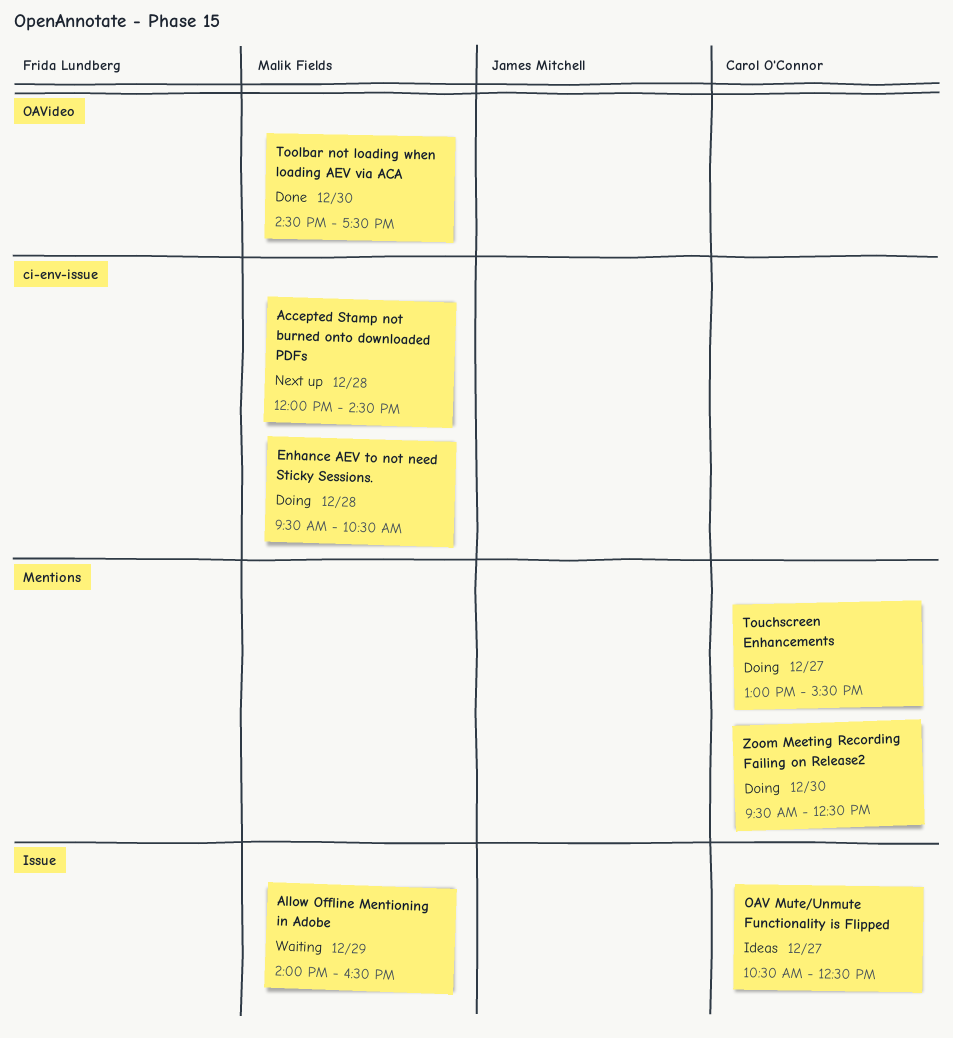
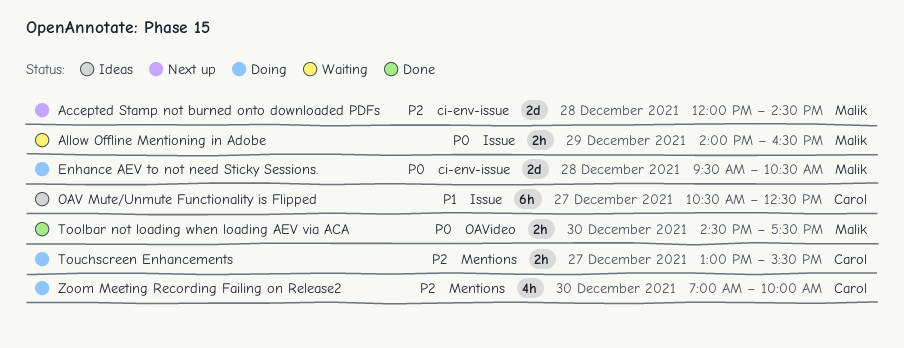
Zoom Meeting Recording Failing on Release2, begins: 09:30 -> 07:00
Zoom Meeting Recording Failing on Release2, ends: 12:30 -> 10:00

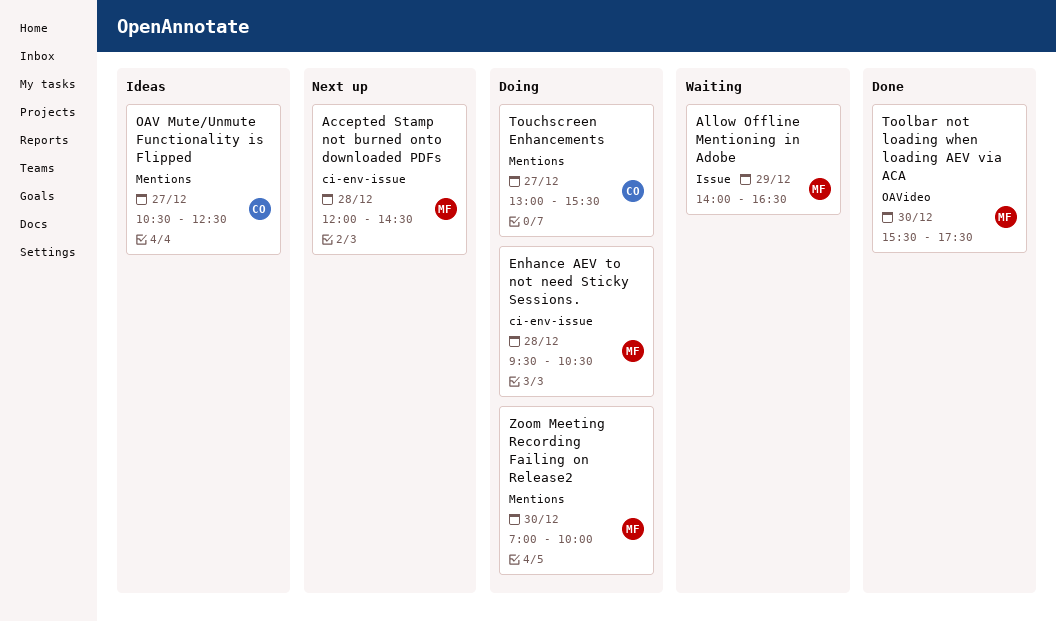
OAV Mute/Unmute Functionality is Flipped, label: Issue -> Mentions
Toolbar not loading when loading AEV via ACA, begins: 14:30 -> 15:30
Zoom Meeting Recording Failing on Release2, owner: Carol -> Malik

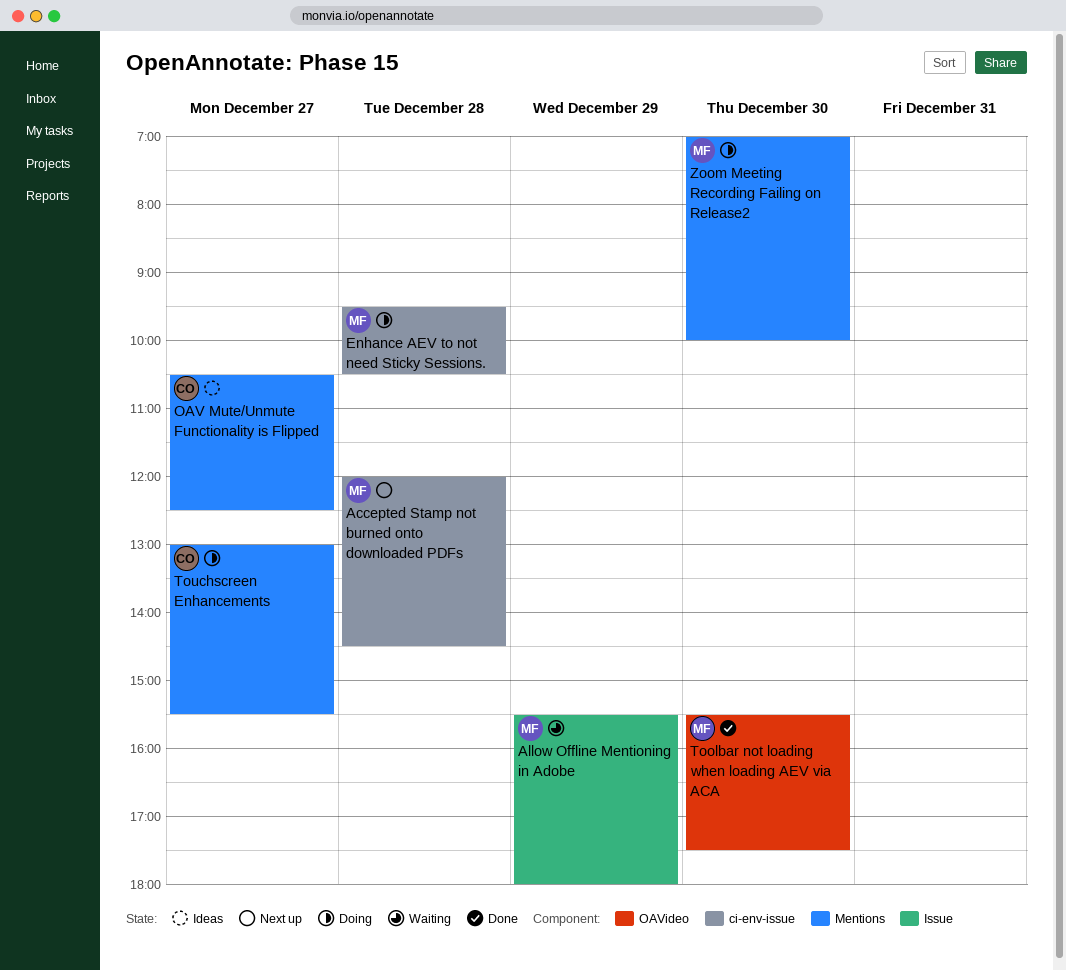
Allow Offline Mentioning in Adobe, begins: 14:00 -> 15:30
Allow Offline Mentioning in Adobe, ends: 16:30 -> 18:00

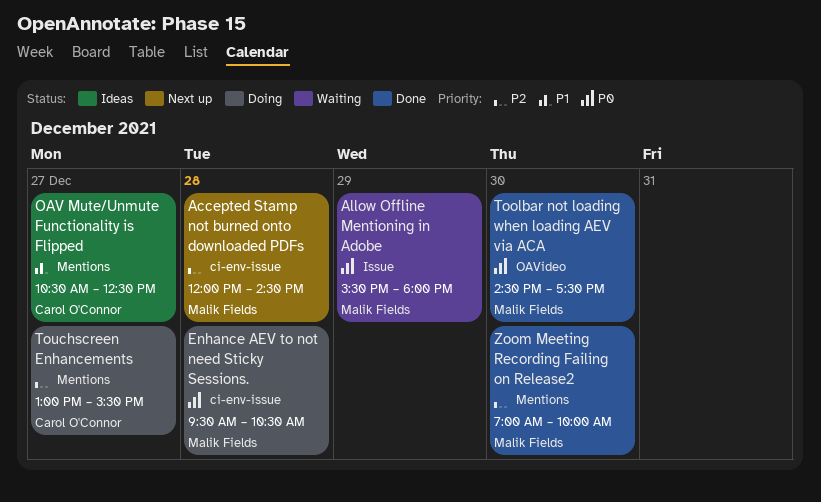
Toolbar not loading when loading AEV via ACA, begins: 15:30 -> 14:30
Zoom Meeting Recording Failing on Release2, status: Doing -> Done

